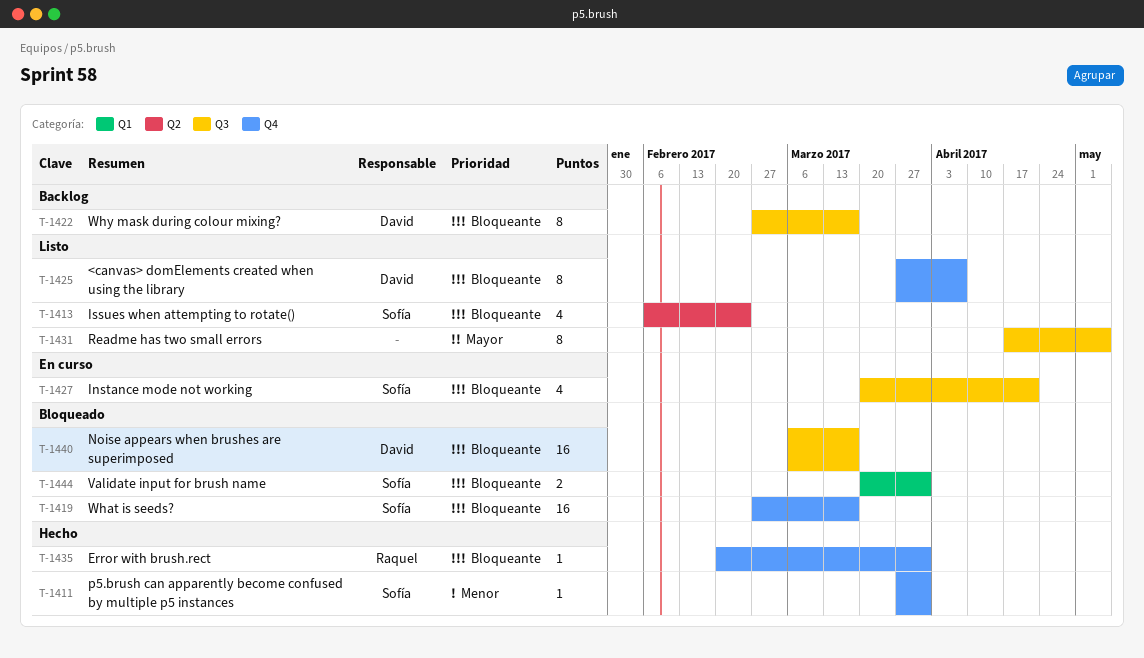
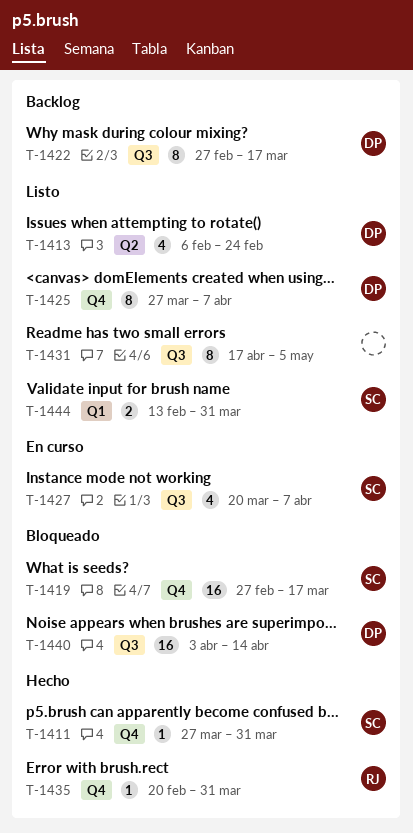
T-1413, owner: Sofía -> David
T-1427, due: Apr 21 -> Apr 7
T-1440, start: Mar 6 -> Apr 3
T-1440, due: Mar 17 -> Apr 14
T-1444, status: Bloqueado -> Listo
T-1444, start: Mar 20 -> Feb 13

